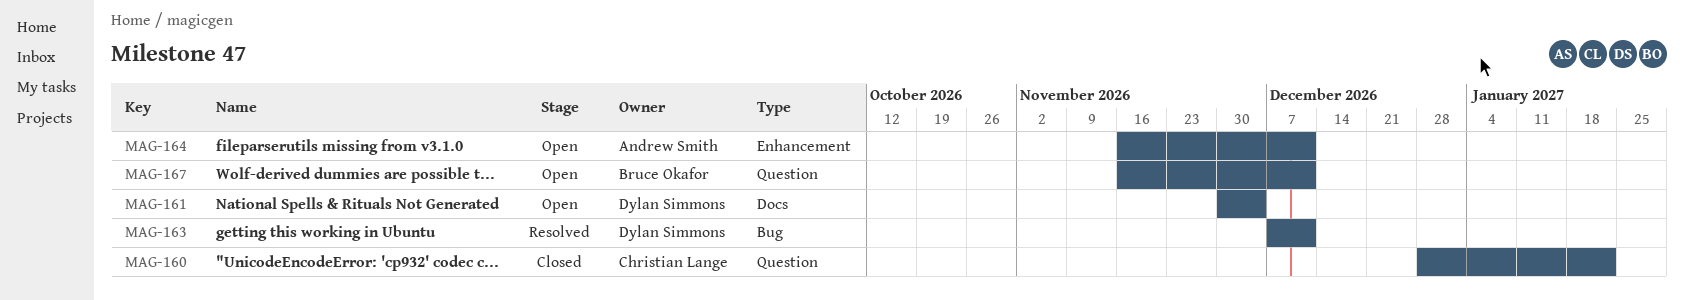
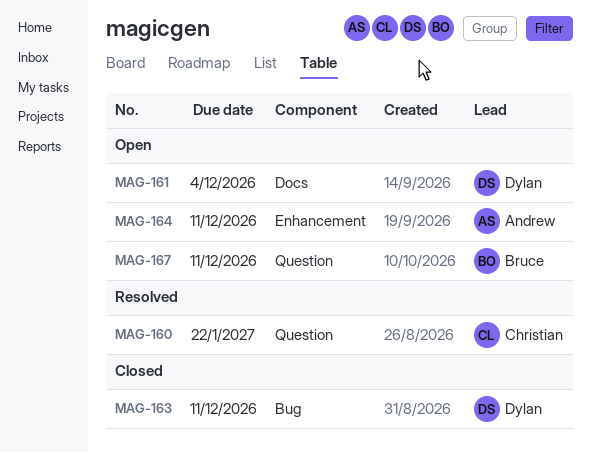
MAG-160, status: Closed -> Resolved
MAG-163, status: Resolved -> Closed

